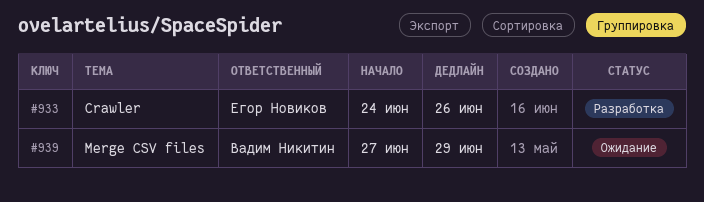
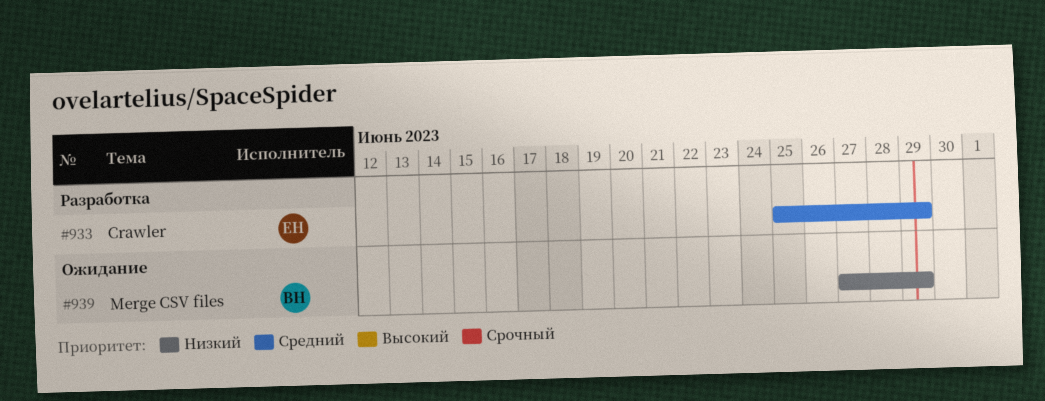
#933, start: Jun 24 -> Jun 25
#933, due: Jun 26 -> Jun 29

